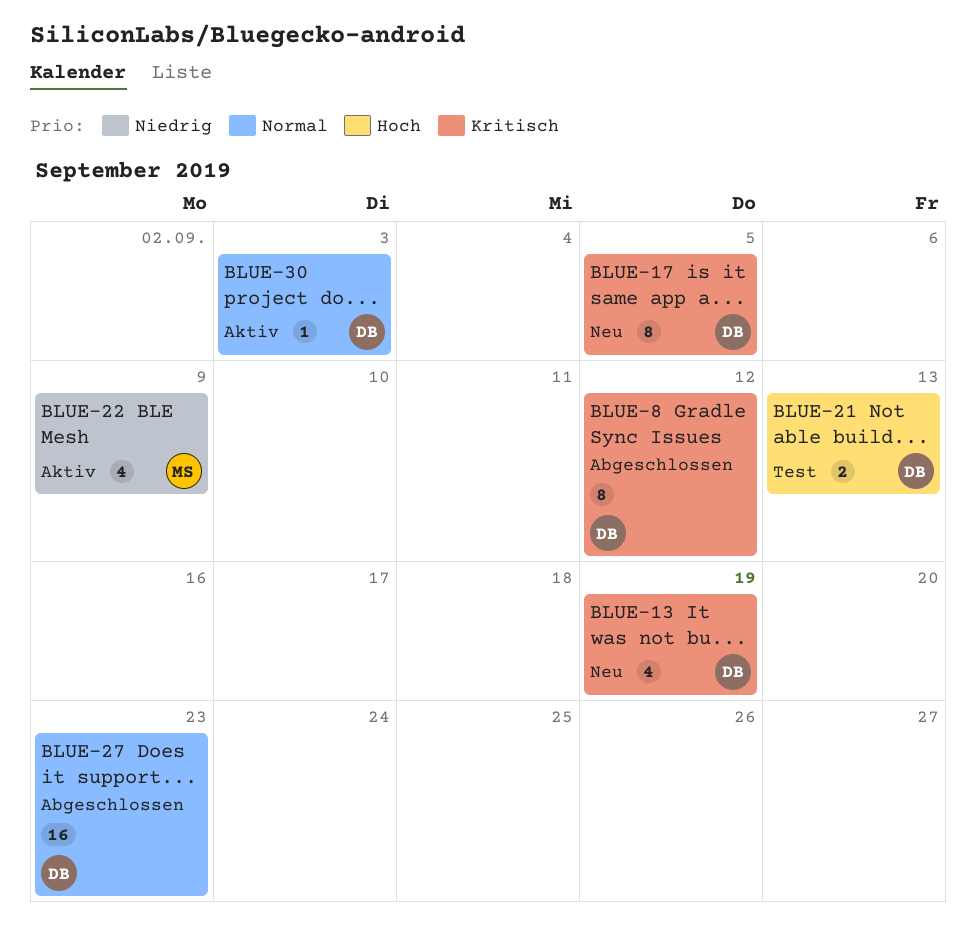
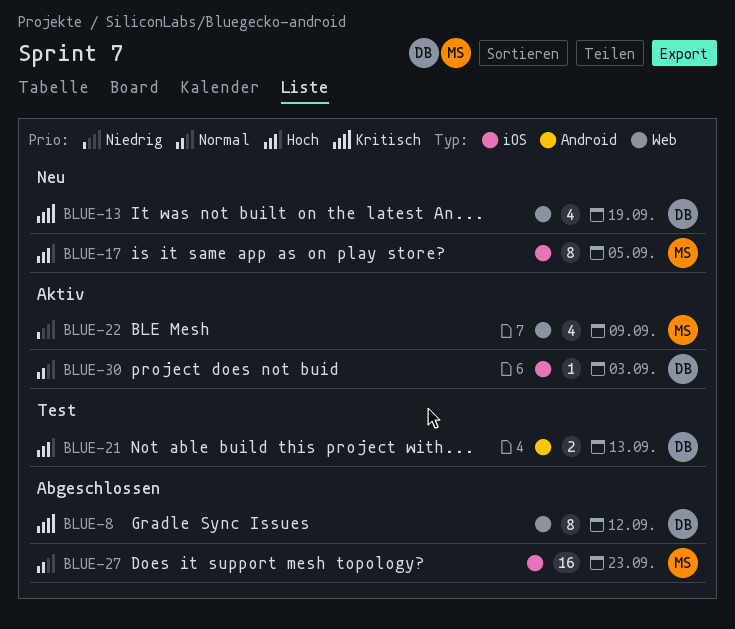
BLUE-17, owner: DB -> MS
BLUE-17, priority: Kritisch -> Hoch
BLUE-27, owner: DB -> MS

